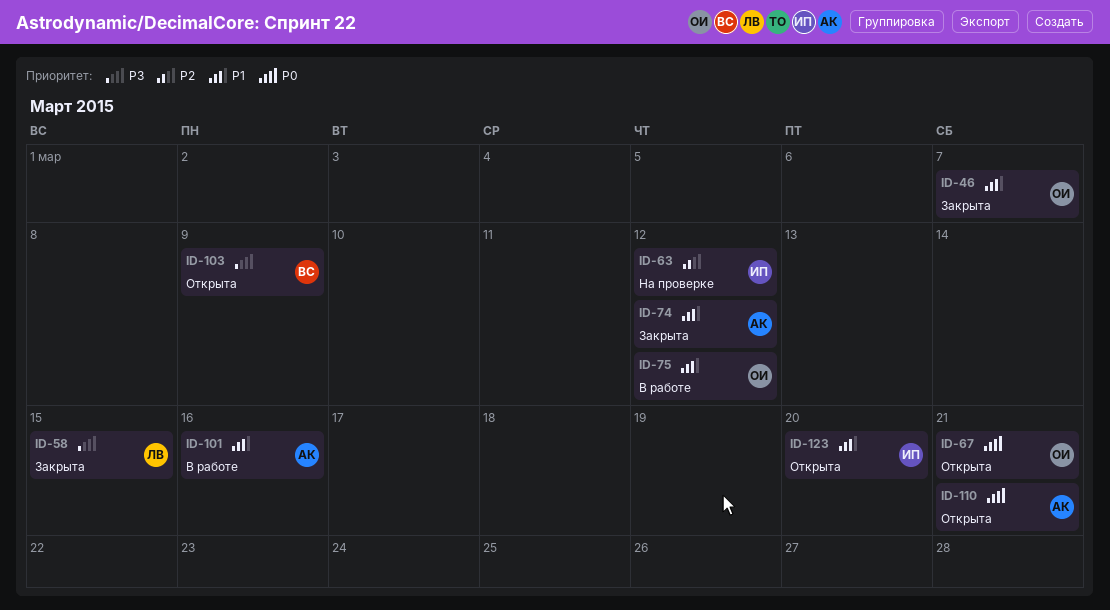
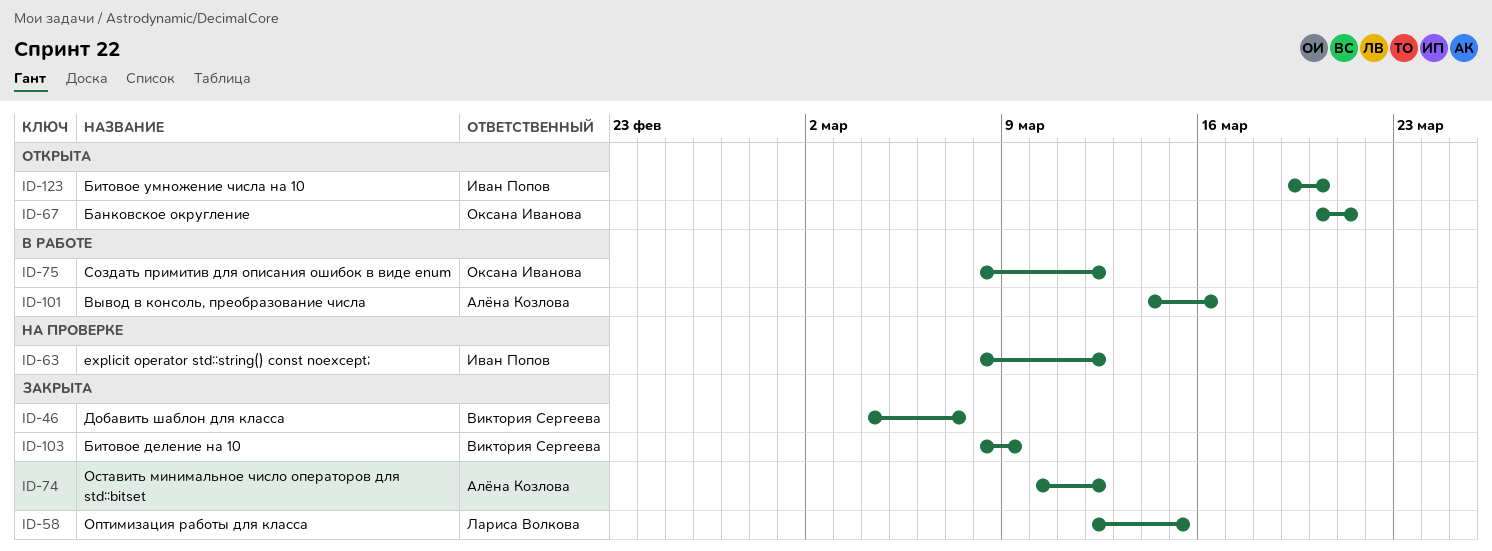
ID-46, owner: Оксана Иванова -> Виктория Сергеева
ID-103, status: Открыта -> Закрыта
ID-110: present -> none

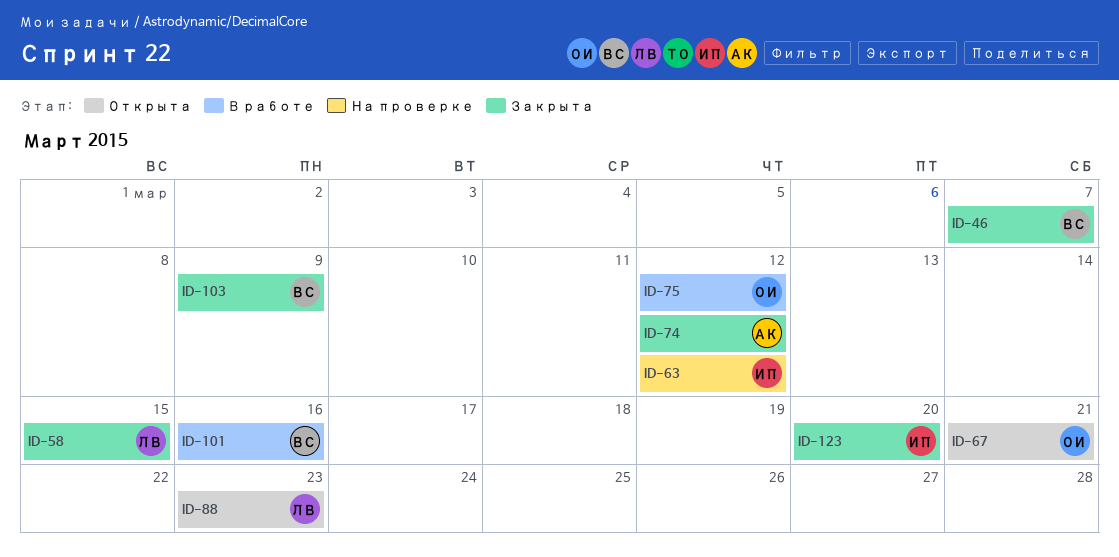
ID-88: none -> present
ID-101, owner: Алёна Козлова -> Виктория Сергеева
ID-123, status: Открыта -> Закрыта

